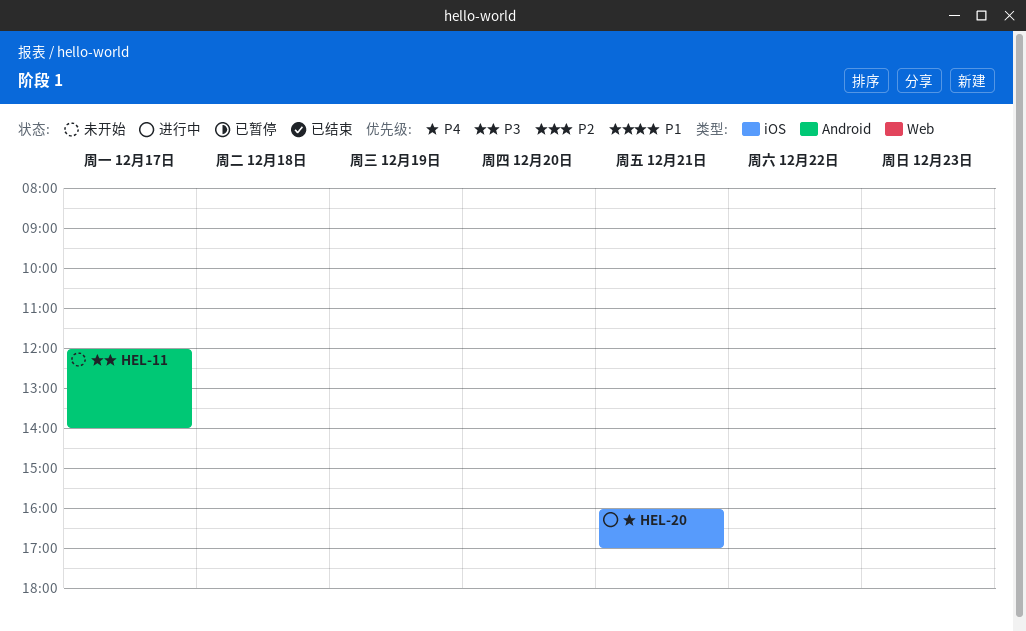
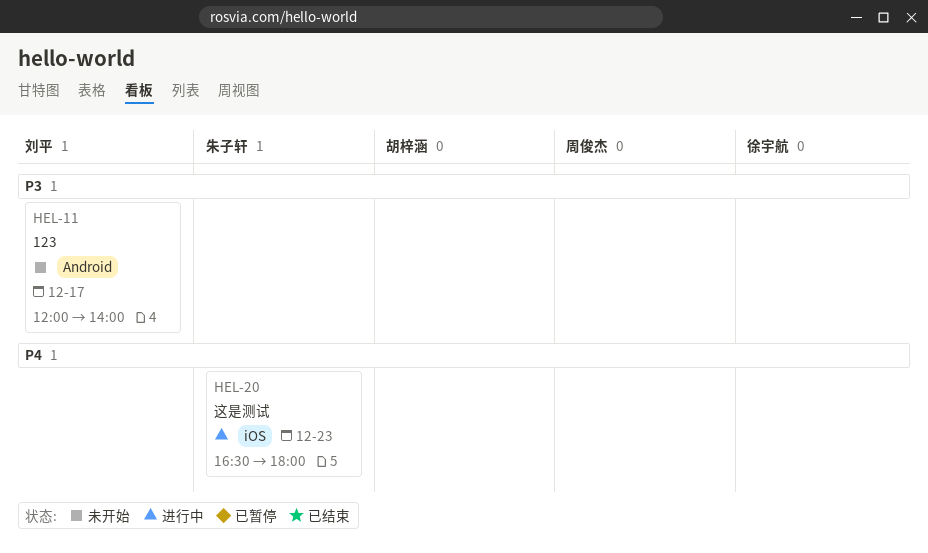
HEL-20, day: Dec 21 -> Dec 23
HEL-20, begins: 16:00 -> 16:30
HEL-20, ends: 17:00 -> 18:00

